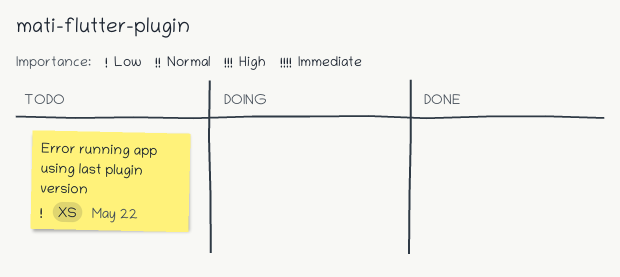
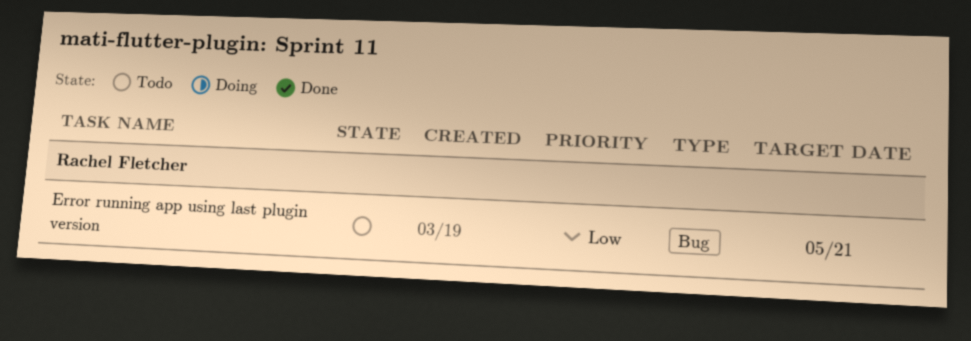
Error running app using last plugin version, due: May 22 -> May 21

